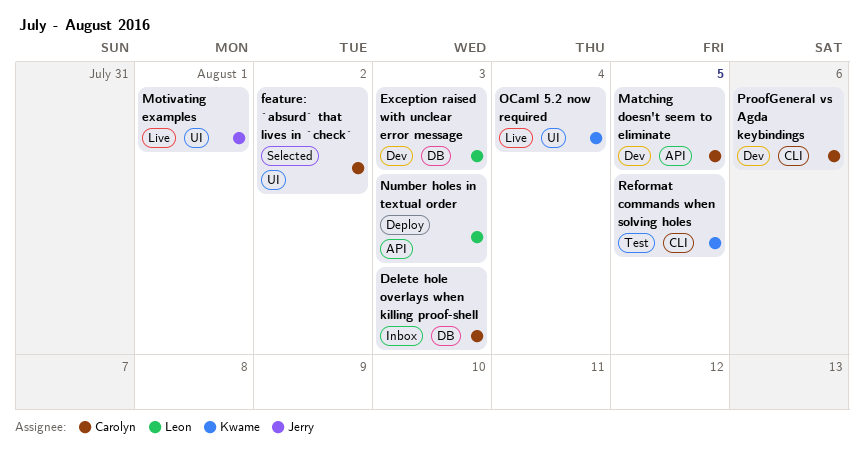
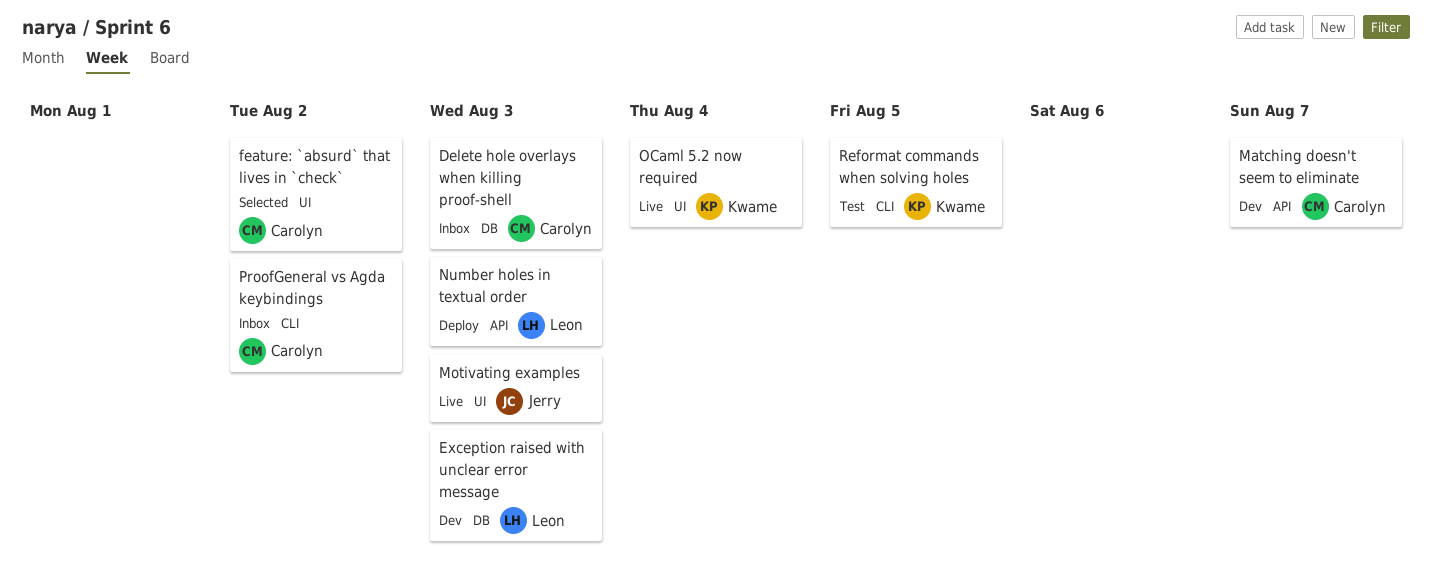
Matching doesn't seem to eliminate, due: Aug 5 -> Aug 7
Motivating examples, due: Aug 1 -> Aug 3
ProofGeneral vs Agda keybindings, status: Dev -> Inbox
ProofGeneral vs Agda keybindings, due: Aug 6 -> Aug 2

